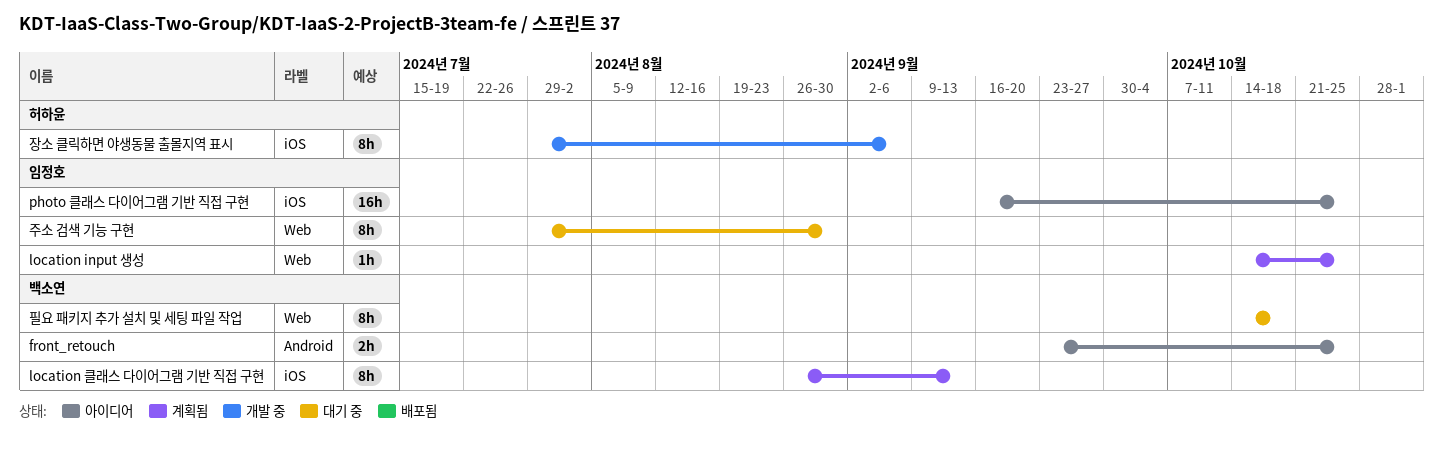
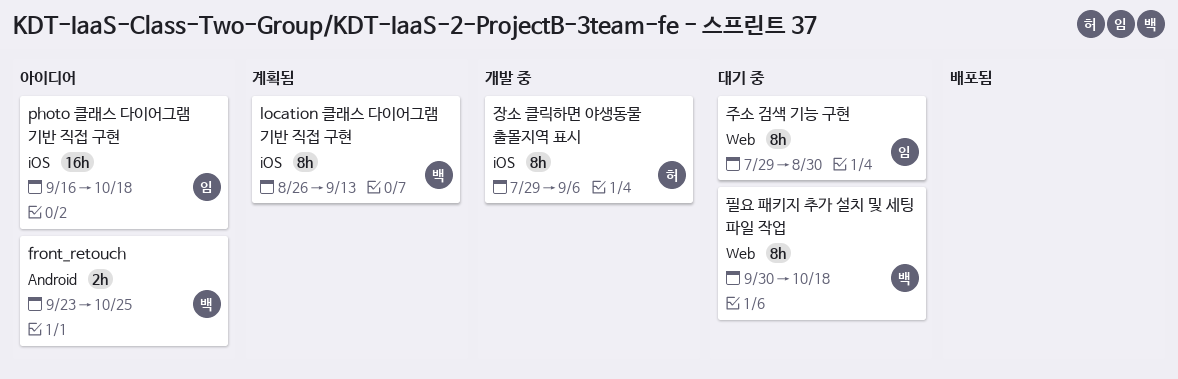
location input 생성: present -> none
photo 클래스 다이어그램 기반 직접 구현, due: Oct 25 -> Oct 18
필요 패키지 추가 설치 및 세팅 파일 작업, start: Oct 14 -> Sep 30

